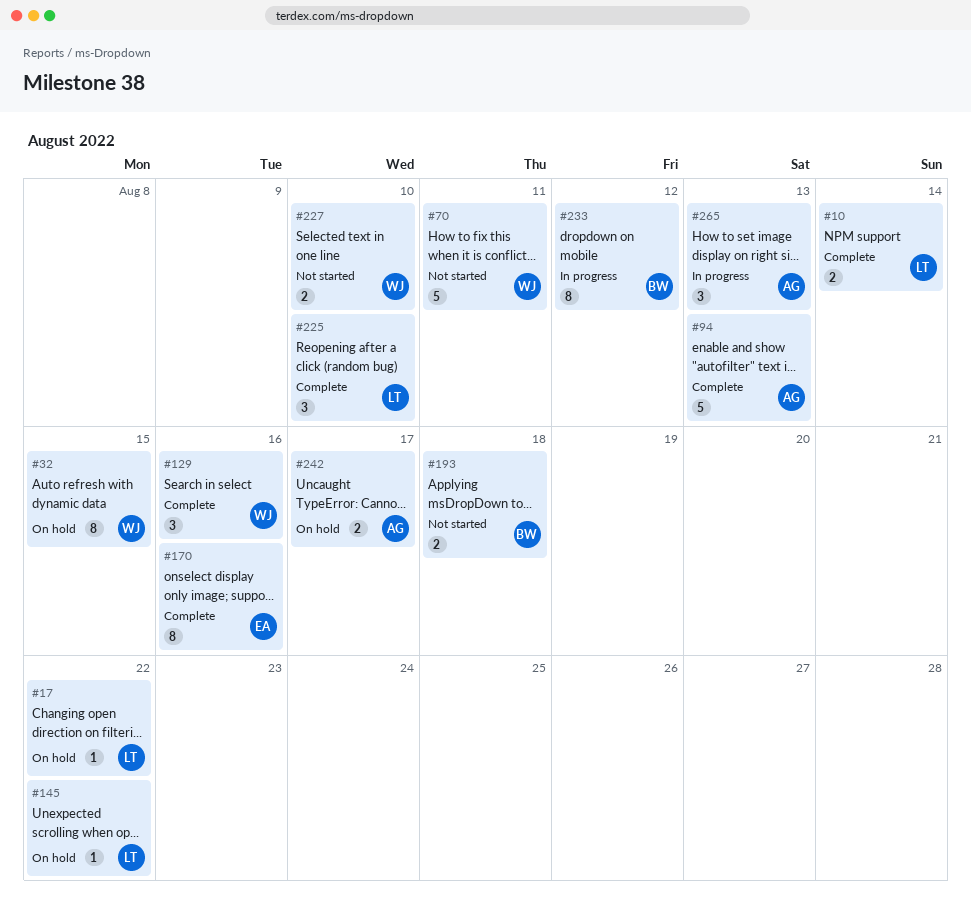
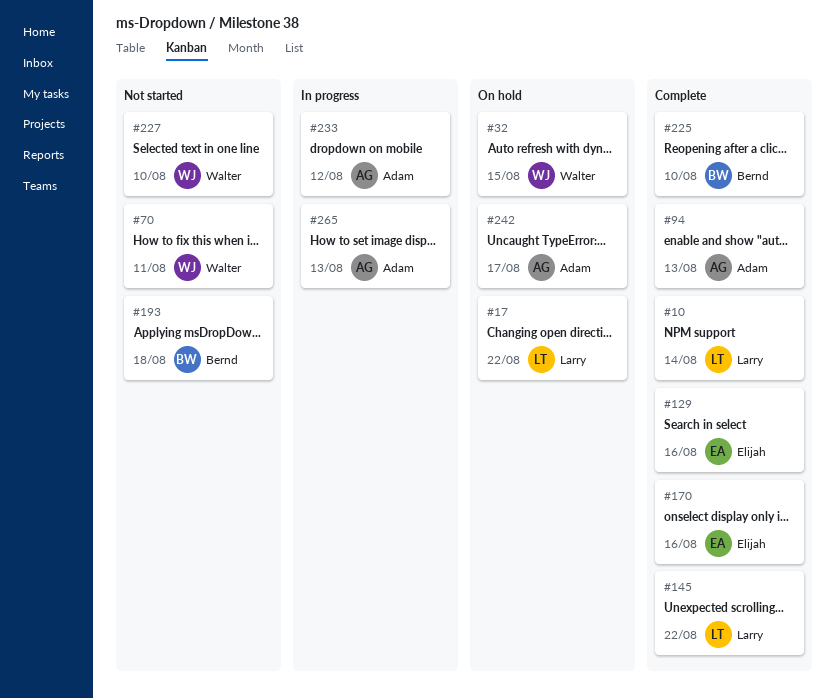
#129, owner: Walter -> Elijah
#145, status: On hold -> Complete
#225, owner: Larry -> Bernd
#233, owner: Bernd -> Adam

